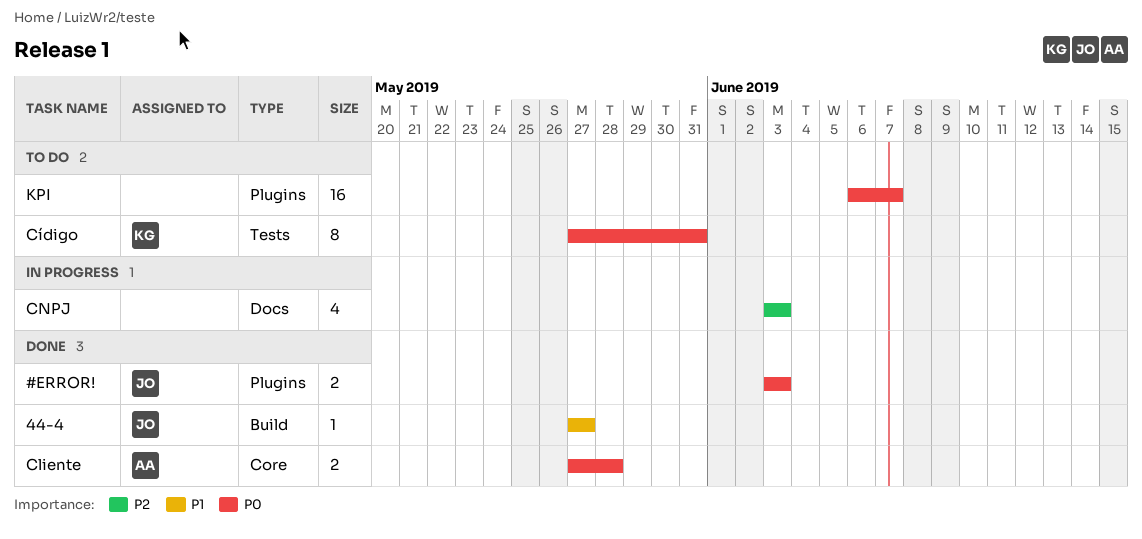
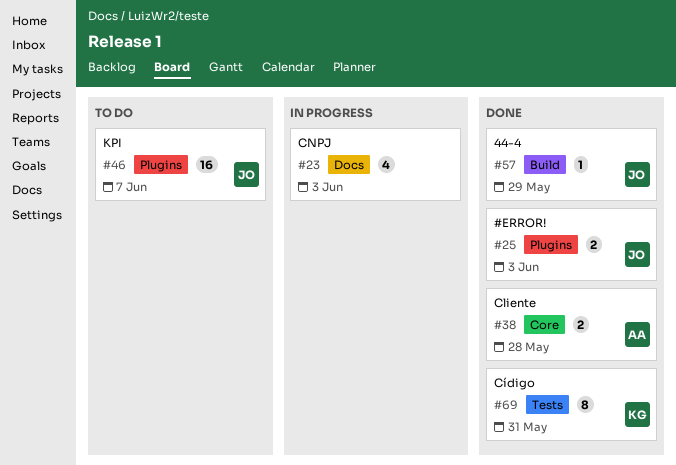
44-4, due: May 27 -> May 29
Cídigo, status: To do -> Done
KPI, owner: none -> JO

